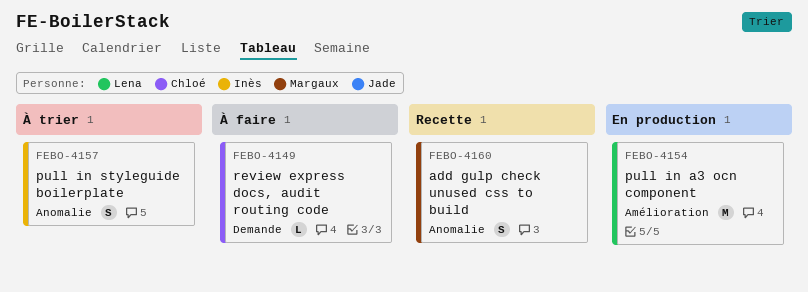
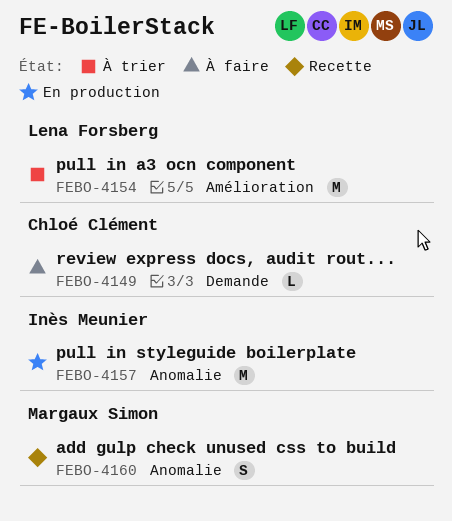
FEBO-4154, status: En production -> À trier
FEBO-4157, status: À trier -> En production
FEBO-4157, estimate: S -> M

